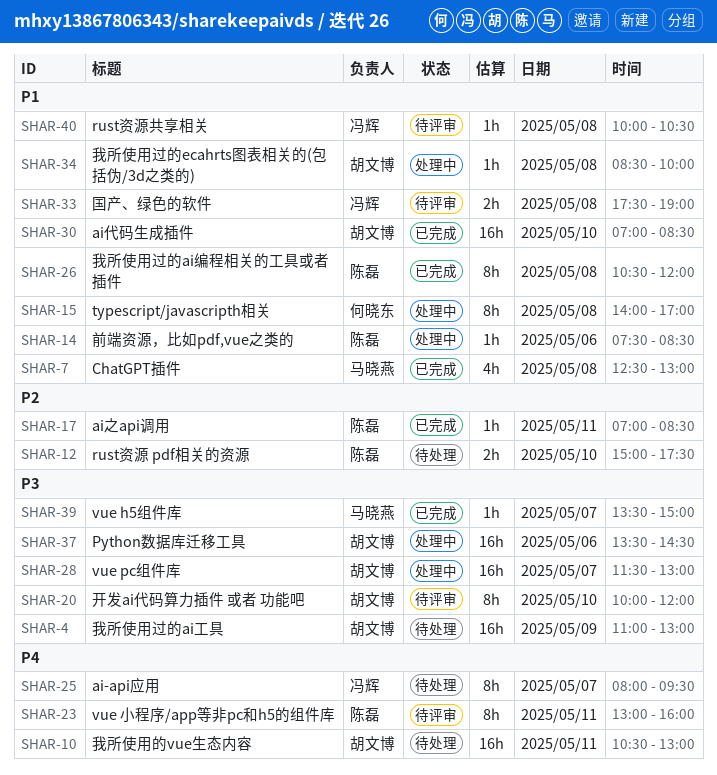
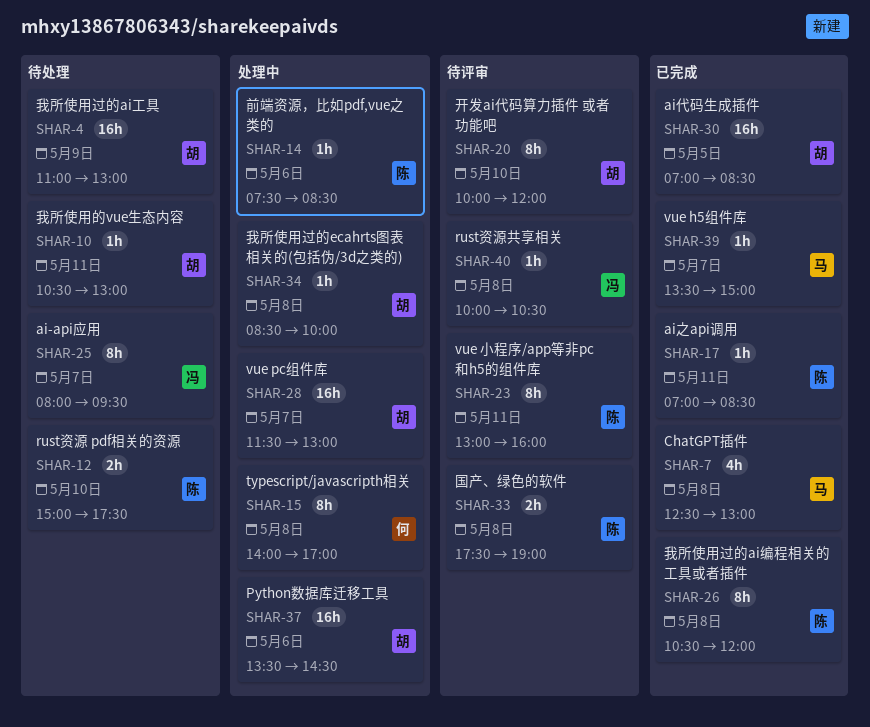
SHAR-10, estimate: 16h -> 1h
SHAR-30, day: May 10 -> May 5
SHAR-33, owner: 冯辉 -> 陈磊

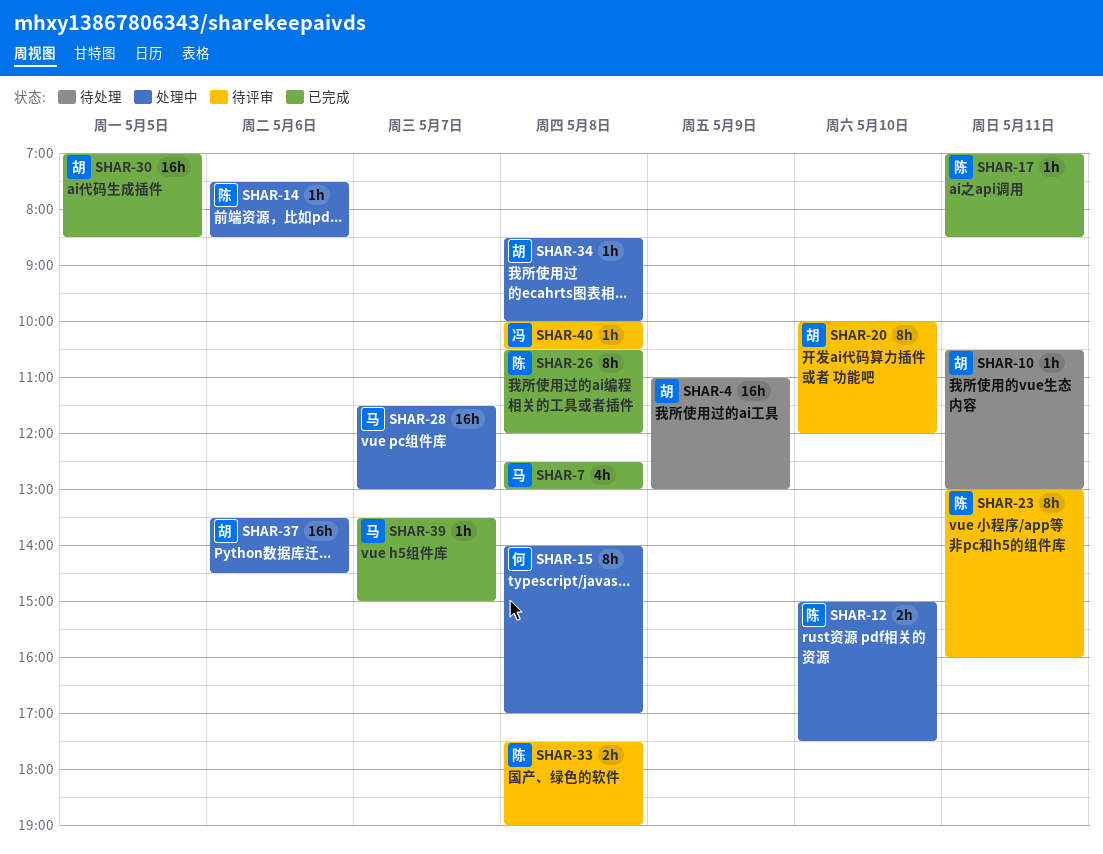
SHAR-12, status: 待处理 -> 处理中
SHAR-25: present -> none
SHAR-28, owner: 胡 -> 马

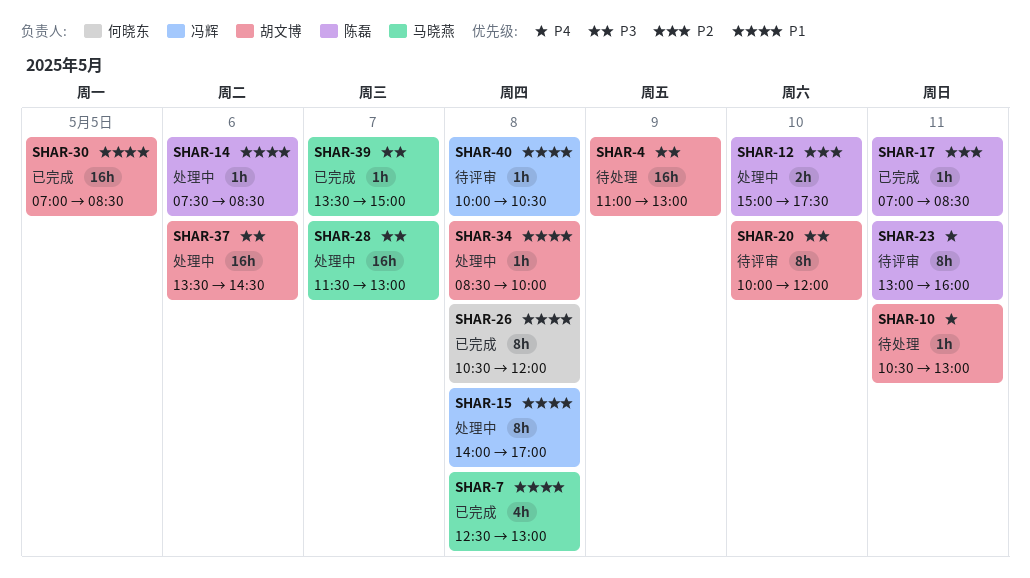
SHAR-15, owner: 何晓东 -> 冯辉
SHAR-26, owner: 陈磊 -> 何晓东
SHAR-33: present -> none

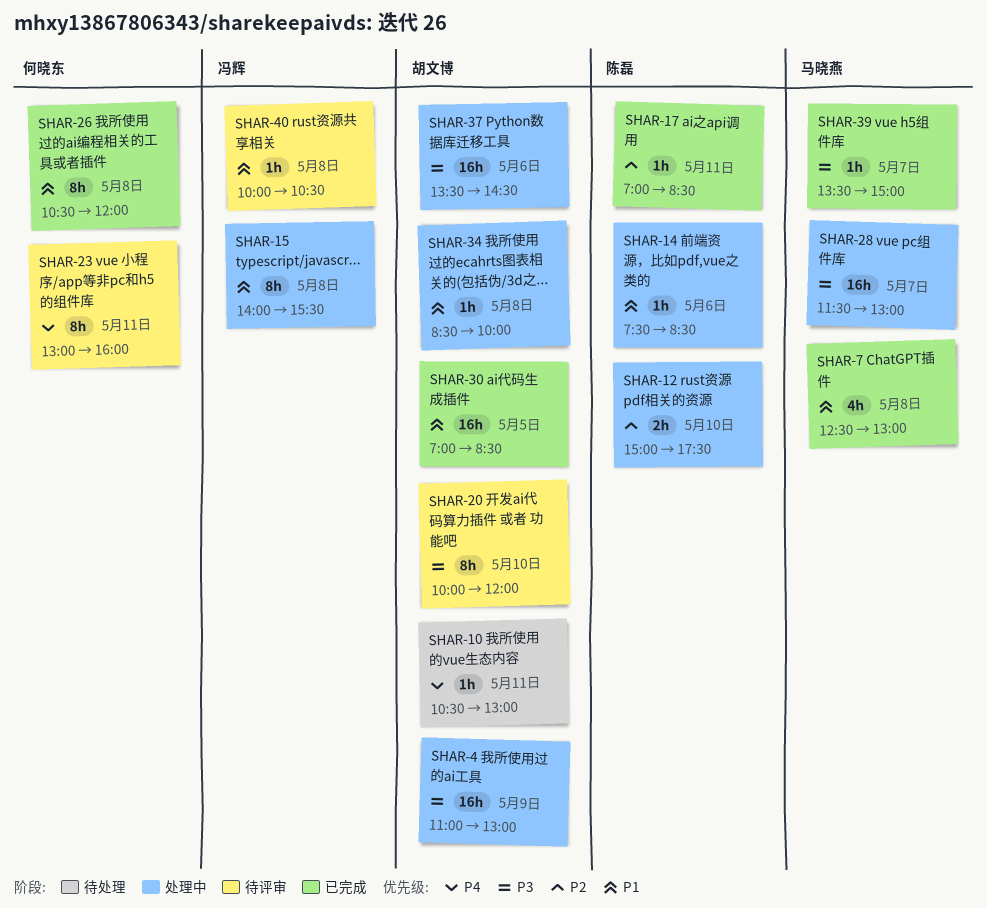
SHAR-4, status: 待处理 -> 处理中
SHAR-15, ends: 17:00 -> 15:30
SHAR-23, owner: 陈磊 -> 何晓东

